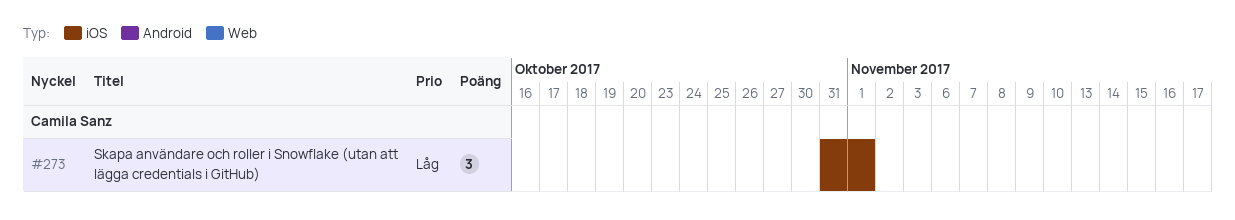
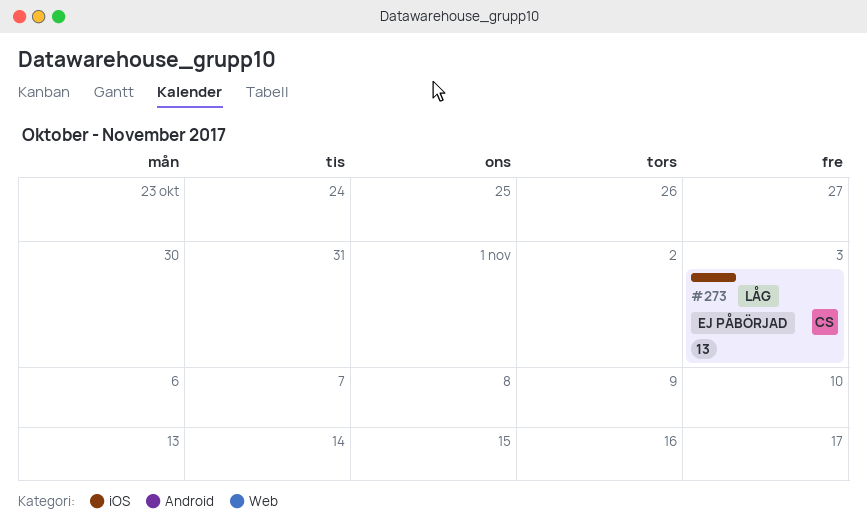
#273, estimate: 3 -> 13
#273, due: Nov 1 -> Nov 3

